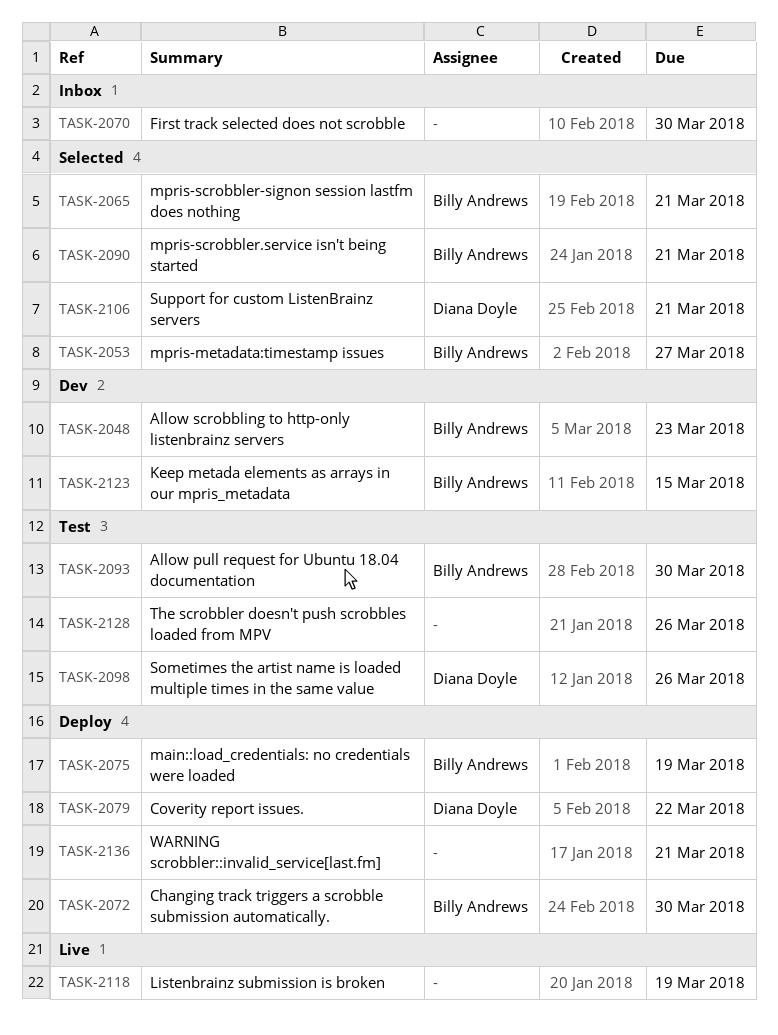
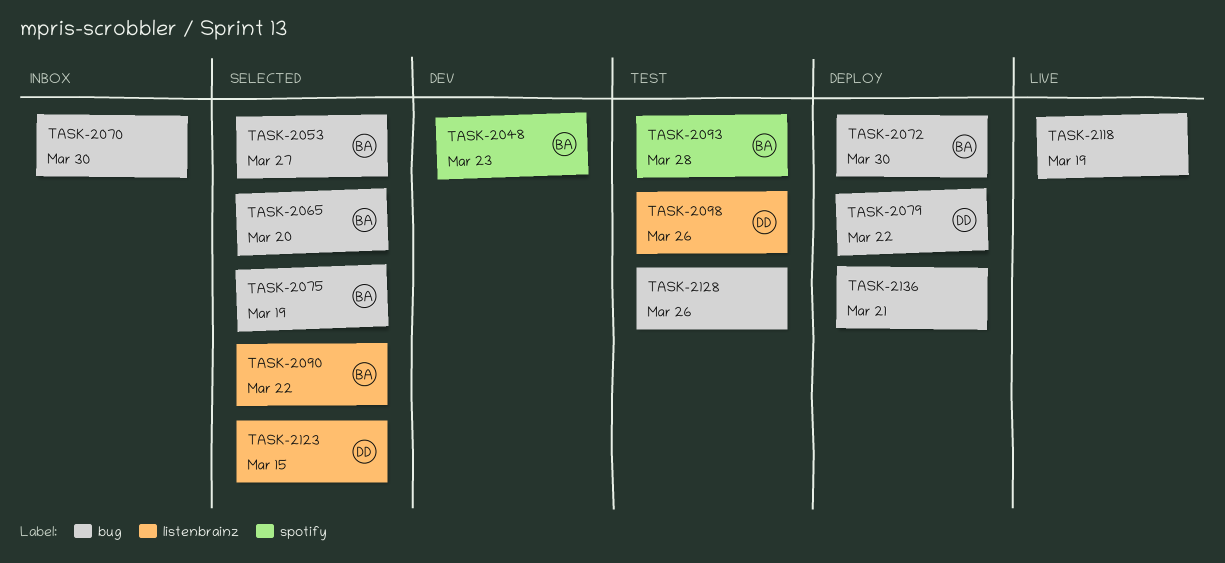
TASK-2065, due: Mar 21 -> Mar 20
TASK-2075, status: Deploy -> Selected
TASK-2090, due: Mar 21 -> Mar 22
TASK-2093, due: Mar 30 -> Mar 28
TASK-2106: present -> none
TASK-2123, status: Dev -> Selected
TASK-2123, owner: Billy Andrews -> Diana Doyle

